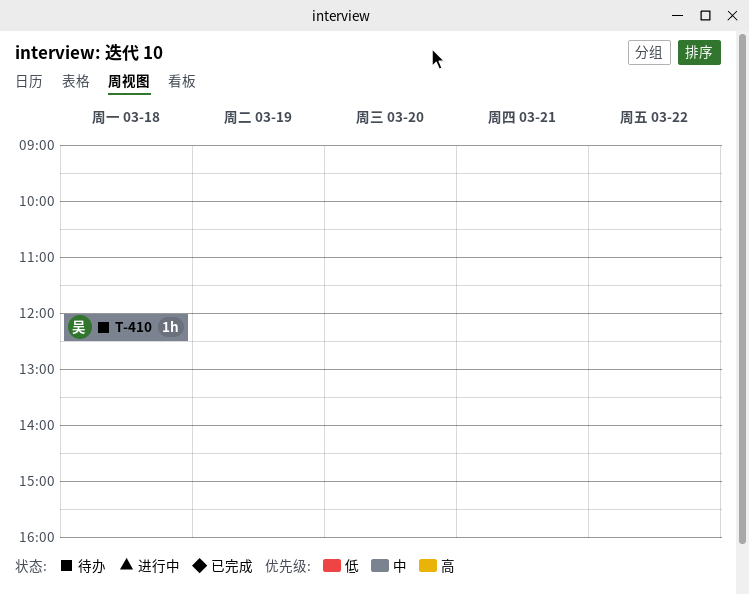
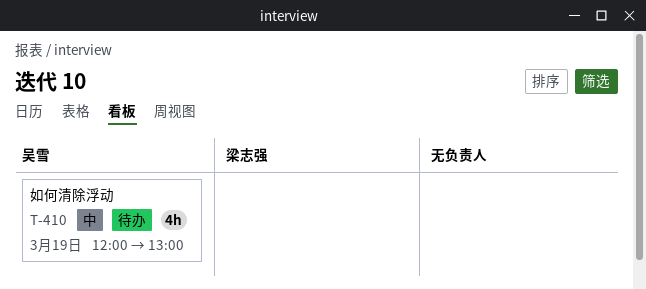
T-410, estimate: 1h -> 4h
T-410, day: Mar 18 -> Mar 19
T-410, ends: 12:30 -> 13:00

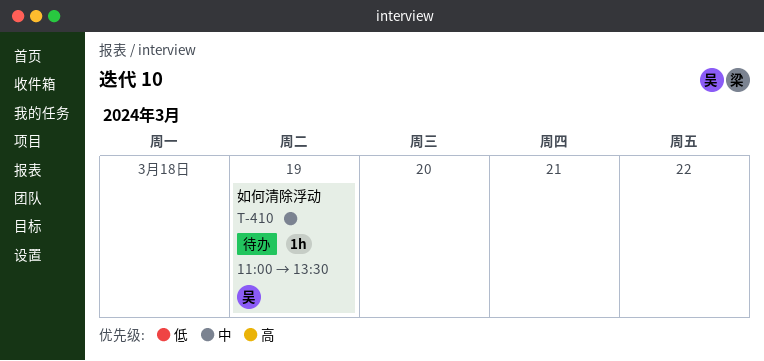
T-410, estimate: 4h -> 1h
T-410, begins: 12:00 -> 11:00
T-410, ends: 13:00 -> 13:30

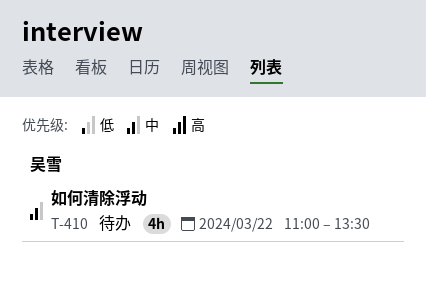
T-410, estimate: 1h -> 4h
T-410, day: Mar 19 -> Mar 22

